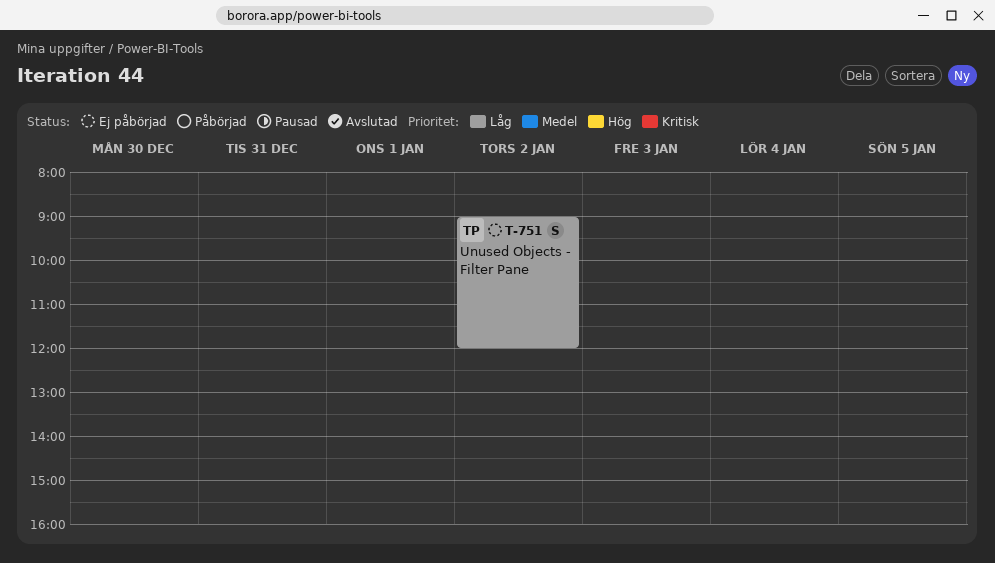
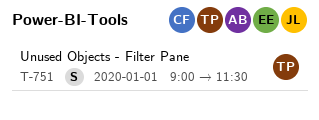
T-751, day: Jan 2 -> Jan 1
T-751, ends: 12:00 -> 11:30

